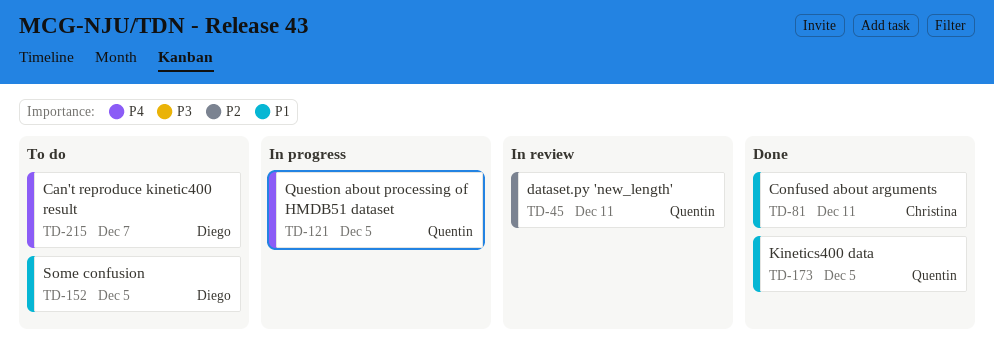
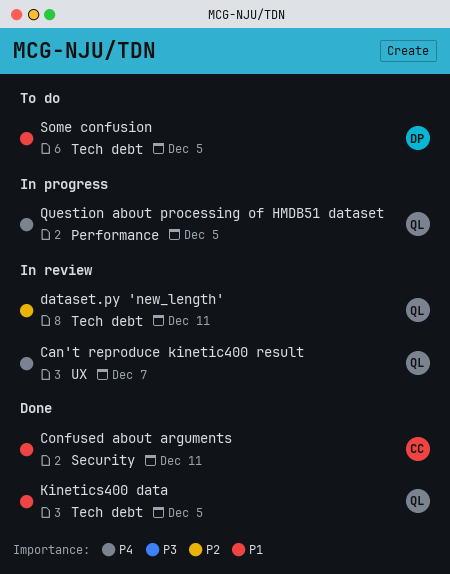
Can't reproduce kinetic400 result, status: To do -> In review
Can't reproduce kinetic400 result, owner: Diego -> Quentin

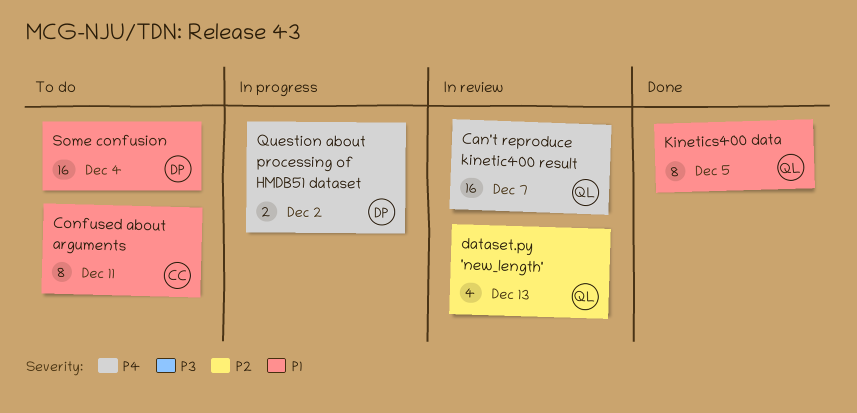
Confused about arguments, status: Done -> To do
dataset.py 'new_length', due: Dec 11 -> Dec 13
Question about processing of HMDB51 dataset, owner: QL -> DP
Question about processing of HMDB51 dataset, due: Dec 5 -> Dec 2
Some confusion, due: Dec 5 -> Dec 4

